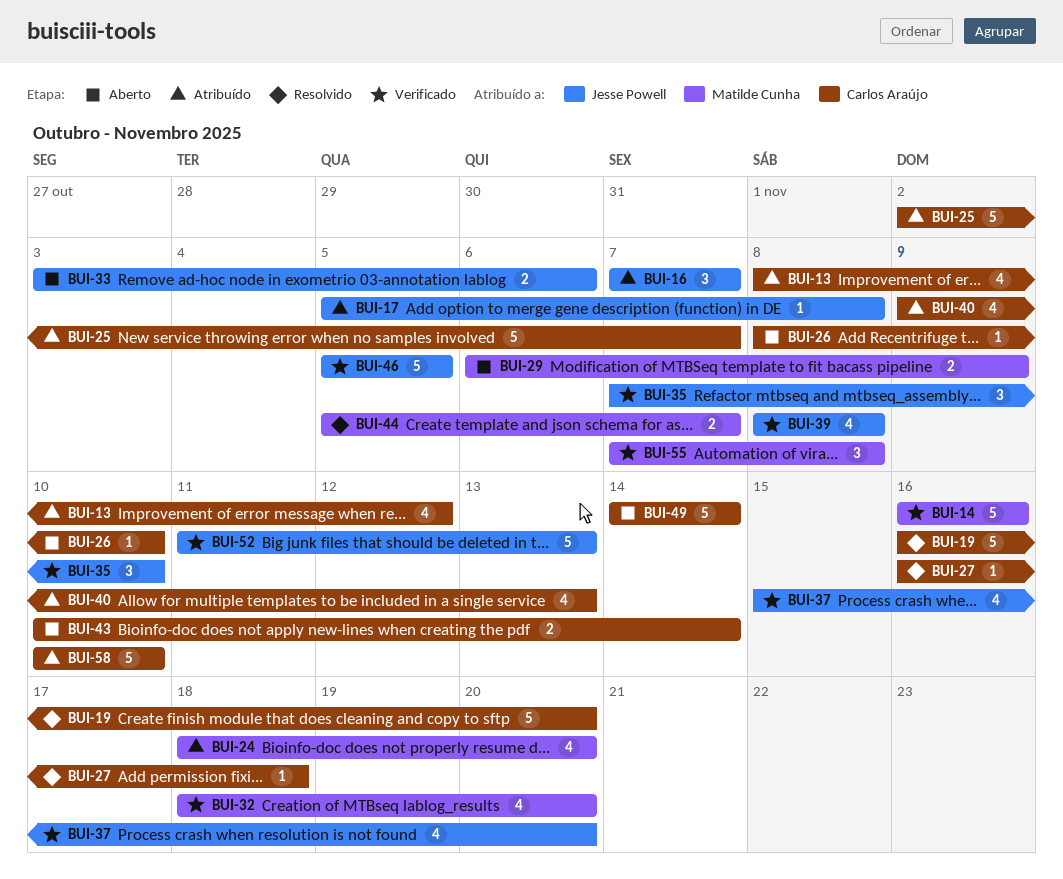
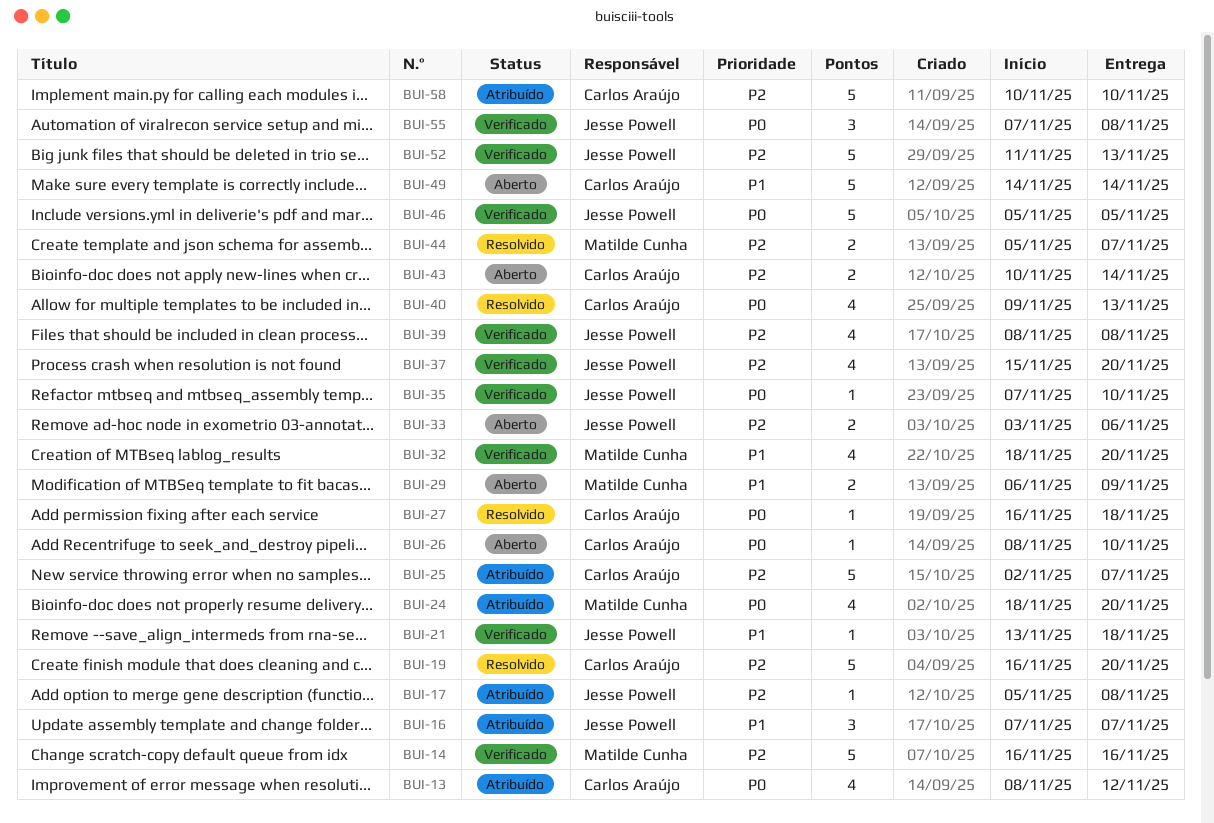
BUI-21: none -> present
BUI-35, estimate: 3 -> 1
BUI-40, status: Atribuído -> Resolvido
BUI-55, owner: Matilde Cunha -> Jesse Powell

